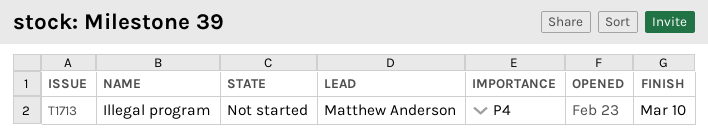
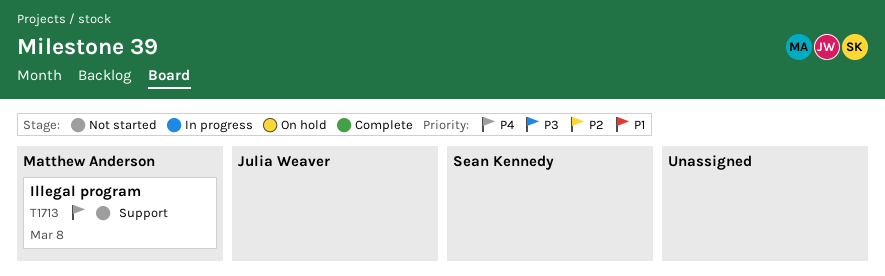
T1713, due: Mar 10 -> Mar 8

